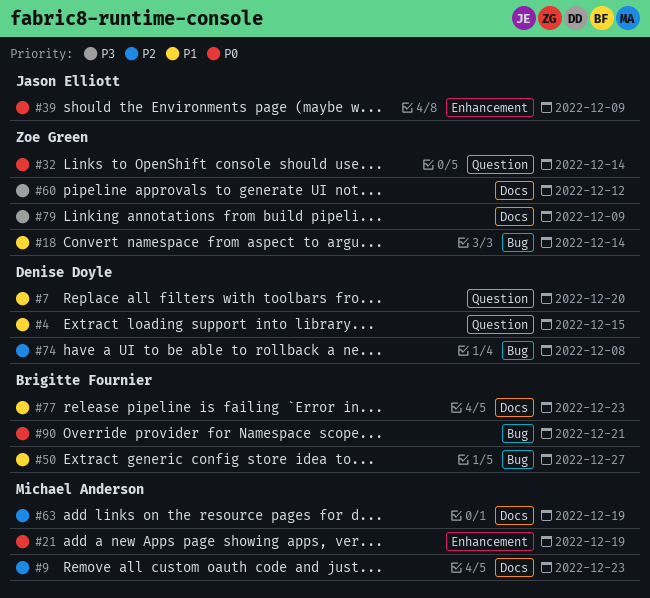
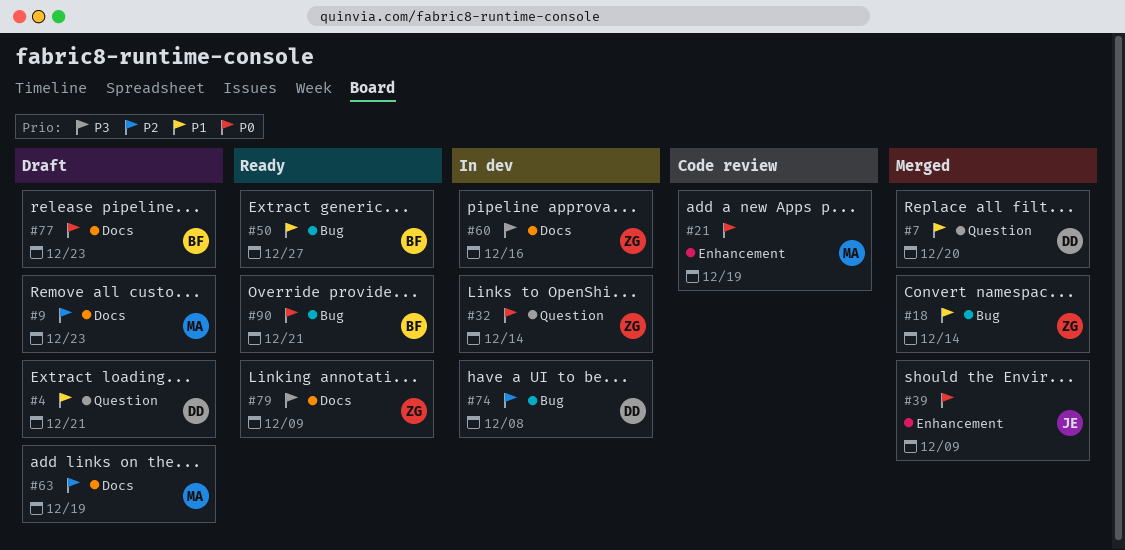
#4, due: Dec 15 -> Dec 21
#60, due: Dec 12 -> Dec 16
#77, priority: P1 -> P0

